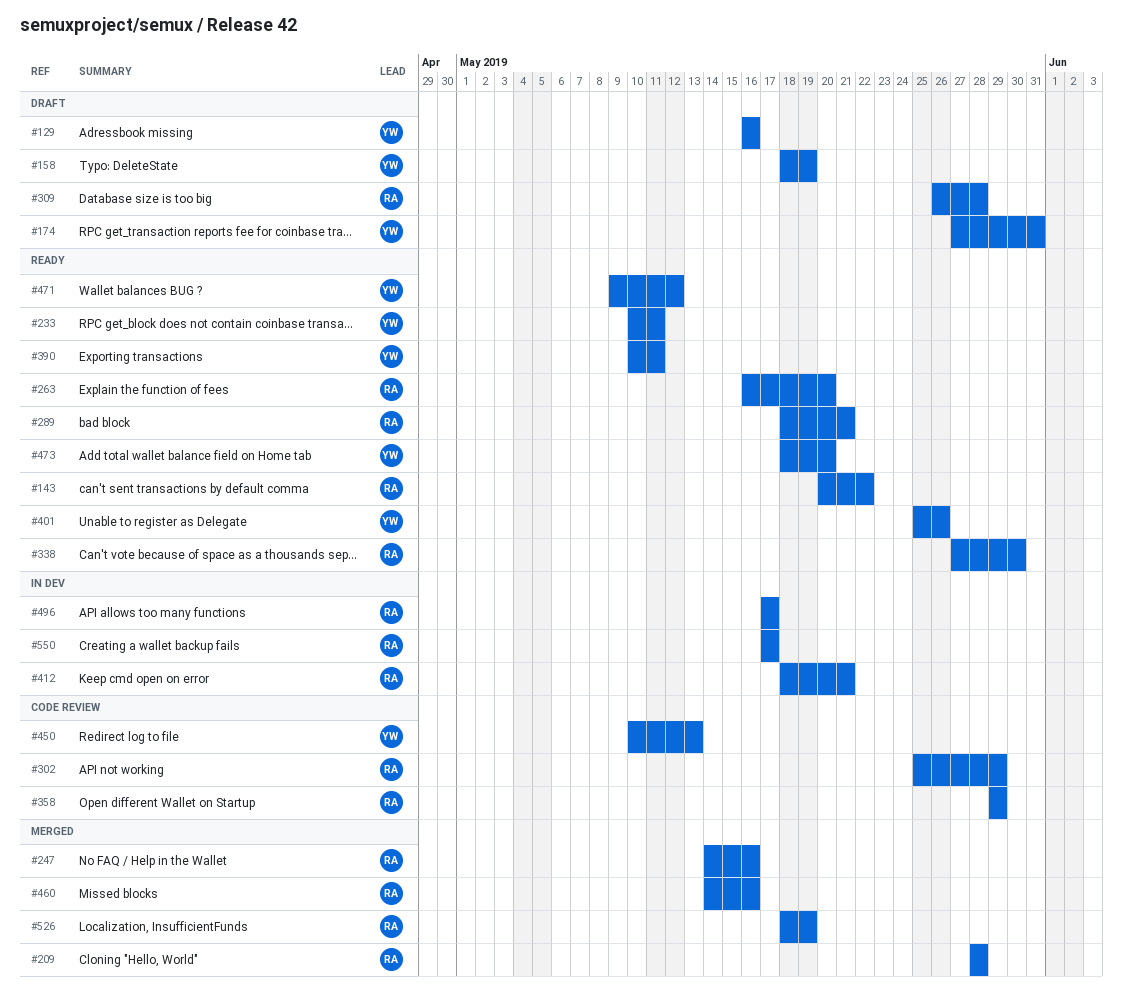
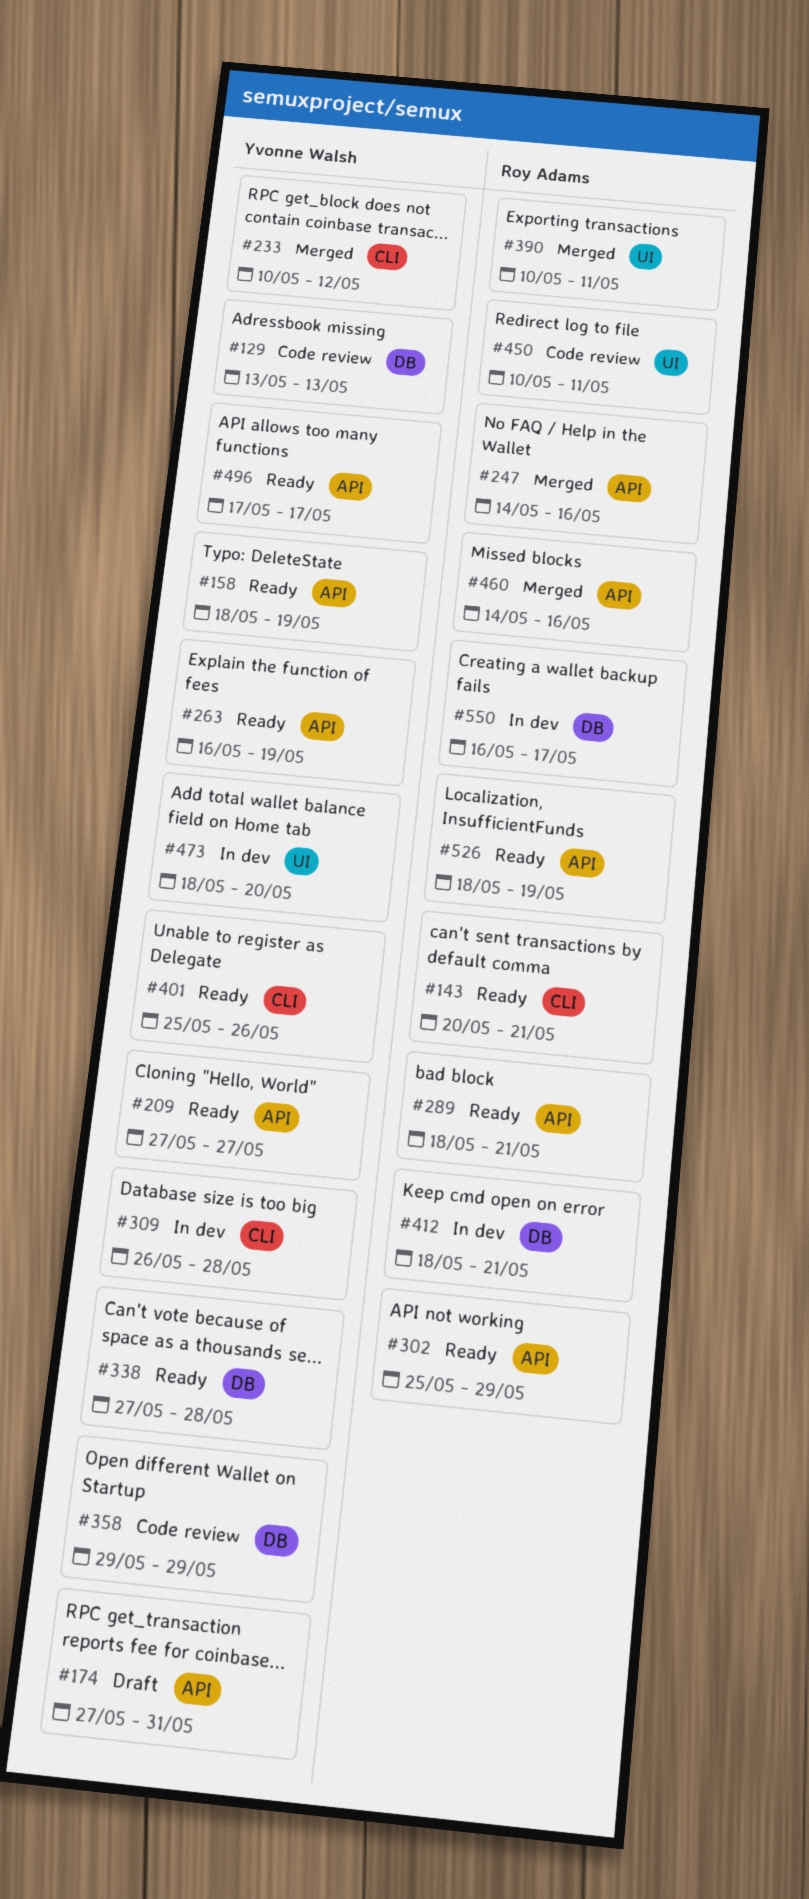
#129, status: Draft -> Code review
#129, start: May 16 -> May 13
#129, due: May 16 -> May 13
#143, due: May 22 -> May 21
#158, status: Draft -> Ready
#209, status: Merged -> Ready
#209, owner: Roy Adams -> Yvonne Walsh
#209, start: May 28 -> May 27
#209, due: May 28 -> May 27
#233, status: Ready -> Merged
#233, due: May 11 -> May 12
#263, owner: Roy Adams -> Yvonne Walsh
#263, due: May 20 -> May 19
#302, status: Code review -> Ready
#309, status: Draft -> In dev
#309, owner: Roy Adams -> Yvonne Walsh
#338, owner: Roy Adams -> Yvonne Walsh
#338, due: May 30 -> May 28
#358, owner: Roy Adams -> Yvonne Walsh
#390, status: Ready -> Merged
#390, owner: Yvonne Walsh -> Roy Adams
#450, owner: Yvonne Walsh -> Roy Adams
#450, due: May 13 -> May 11
#471: present -> none
#473, status: Ready -> In dev
#496, status: In dev -> Ready
#496, owner: Roy Adams -> Yvonne Walsh
#526, status: Merged -> Ready
#550, start: May 17 -> May 16

